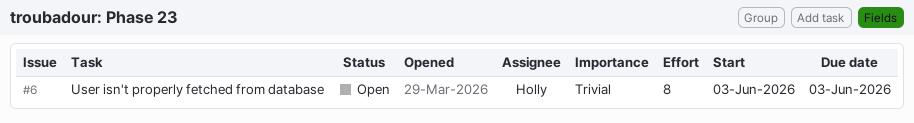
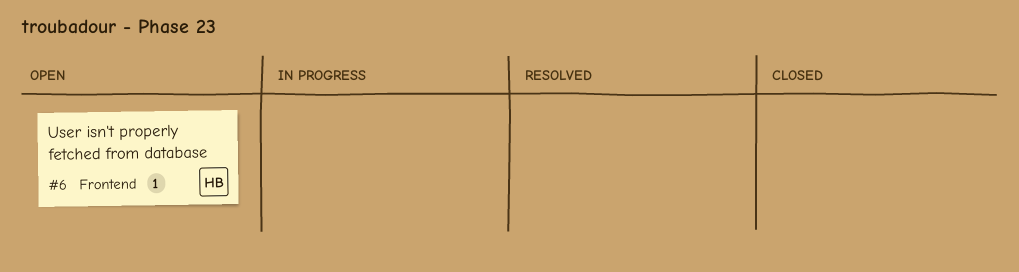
#6, estimate: 8 -> 1

